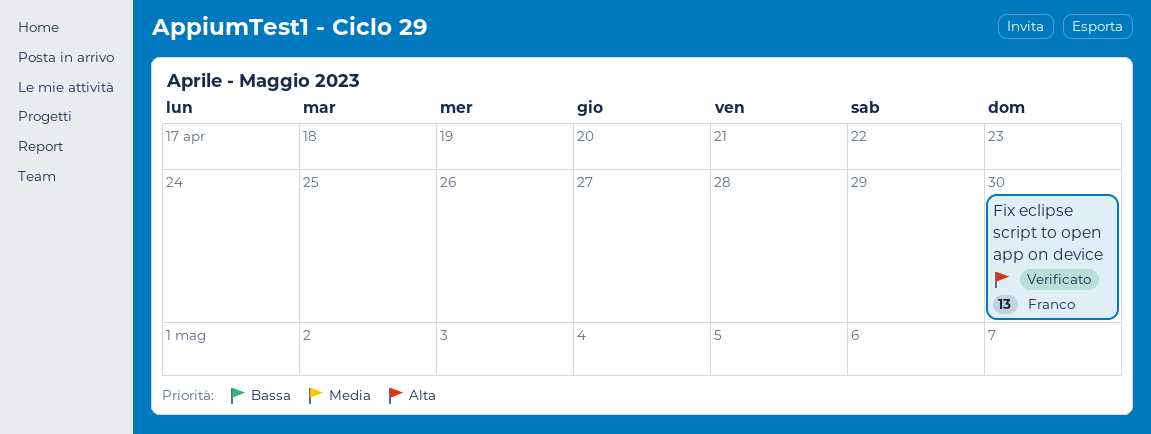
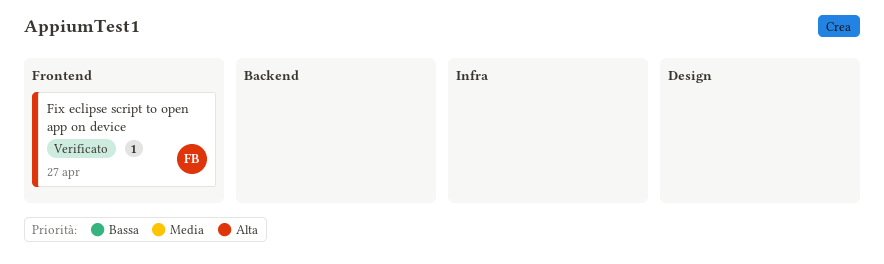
Fix eclipse script to open app on device, estimate: 13 -> 1
Fix eclipse script to open app on device, due: Apr 30 -> Apr 27

